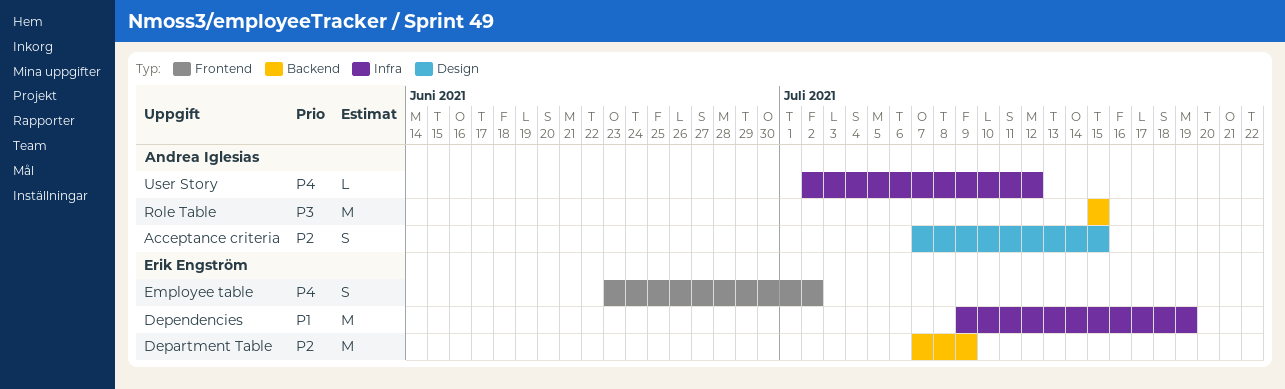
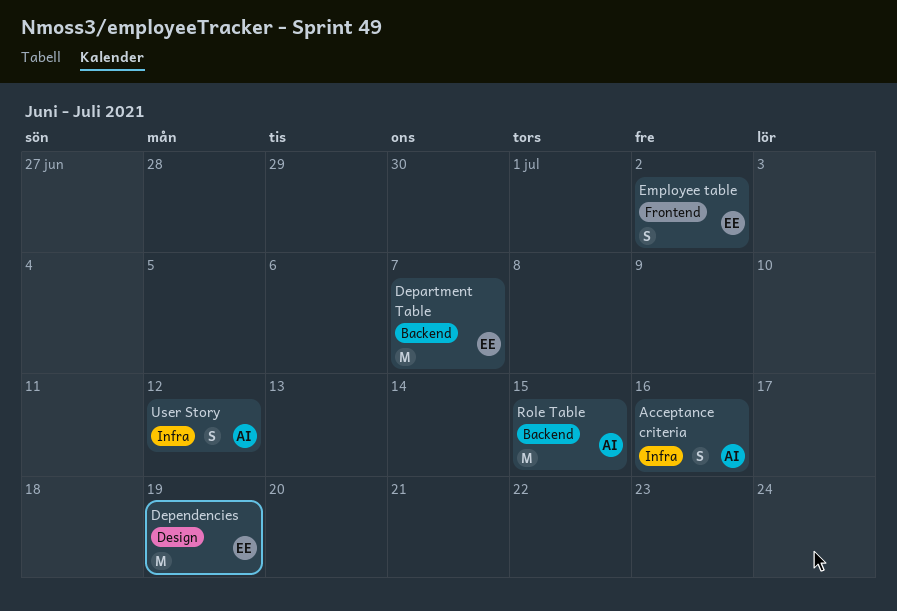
Acceptance criteria, label: Design -> Infra
Acceptance criteria, due: Jul 15 -> Jul 16
Department Table, due: Jul 9 -> Jul 7
Dependencies, label: Infra -> Design
User Story, estimate: L -> S

